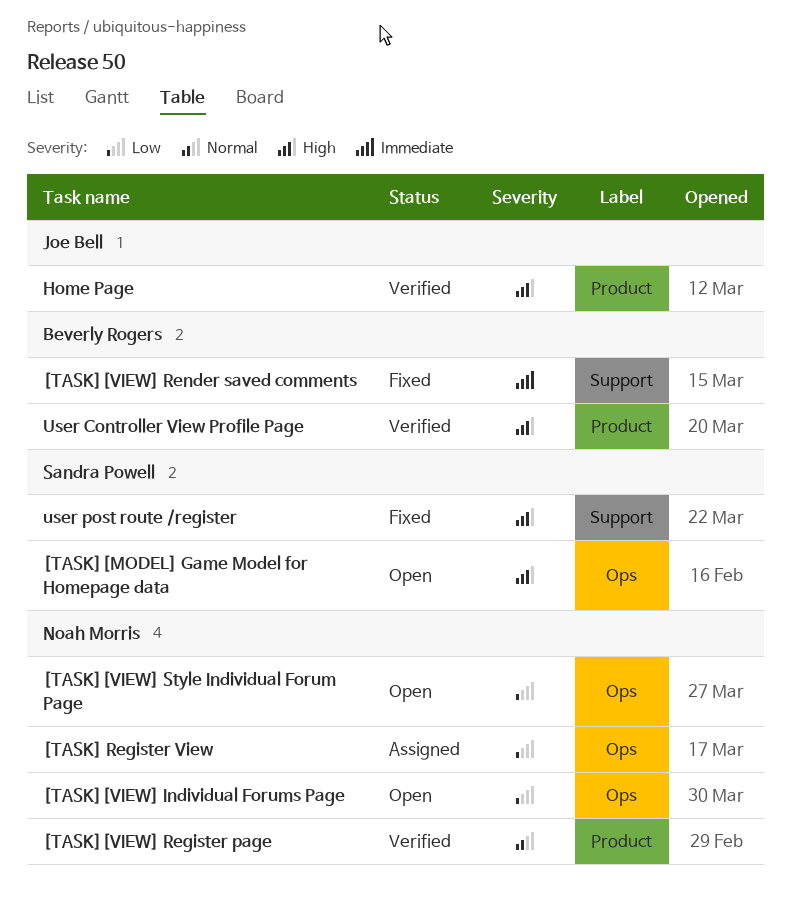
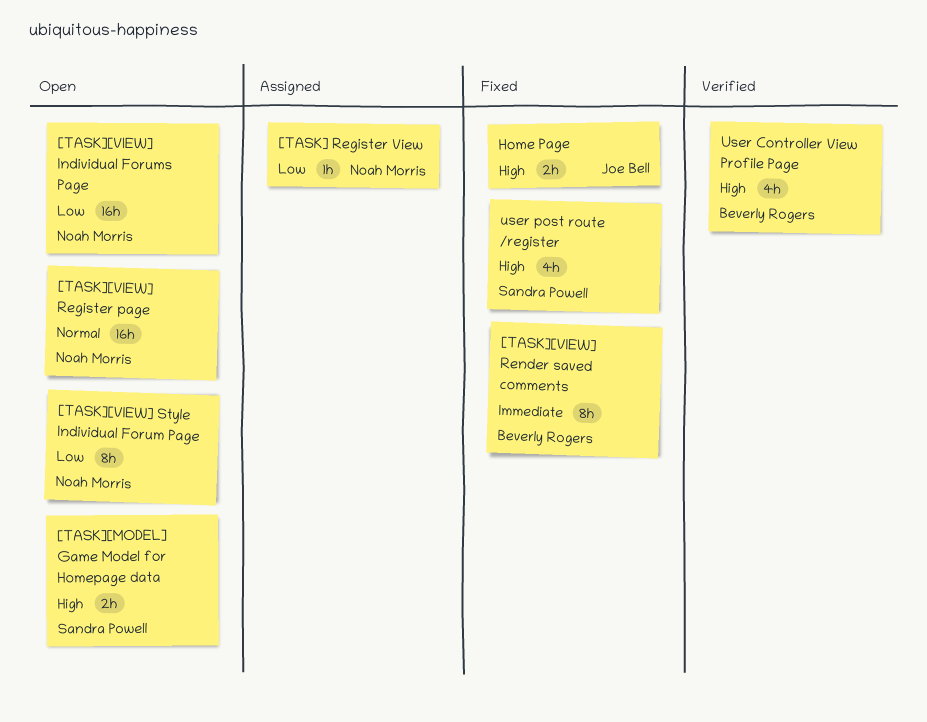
[TASK][VIEW] Register page, status: Verified -> Open
Home Page, status: Verified -> Fixed

